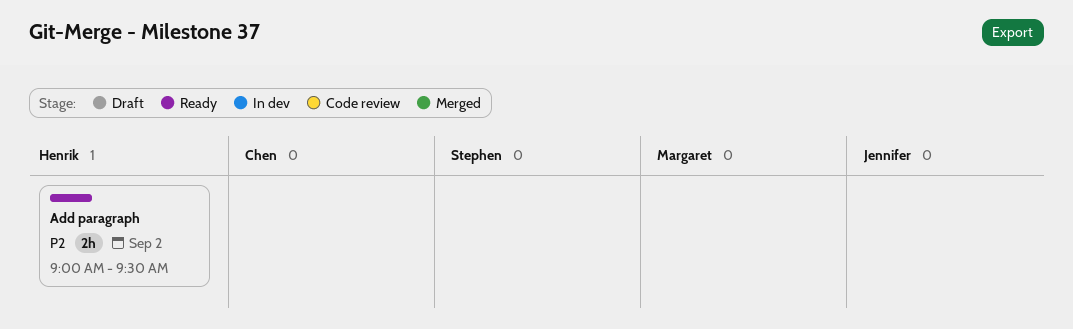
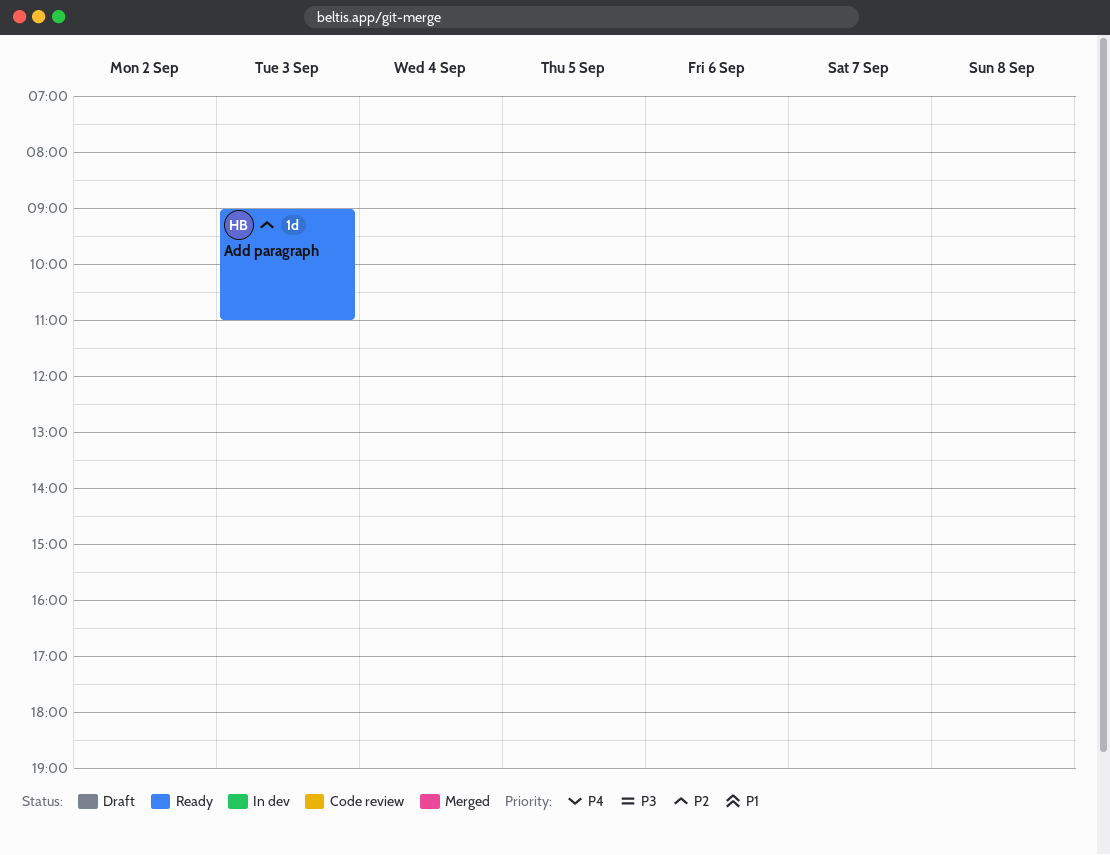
Add paragraph, estimate: 2h -> 1d
Add paragraph, day: Sep 2 -> Sep 3
Add paragraph, ends: 09:30 -> 11:00

